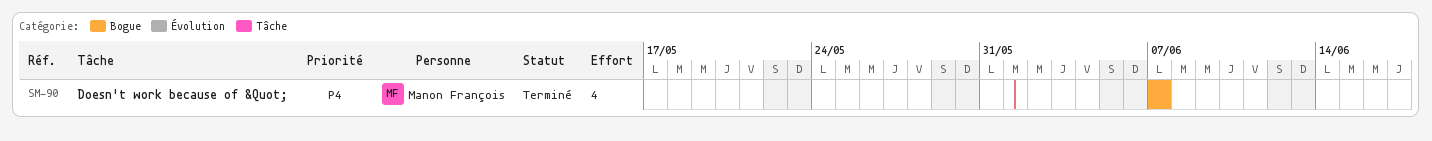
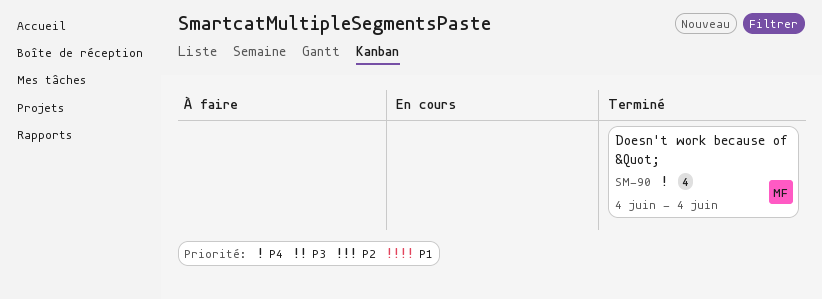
SM-90, start: Jun 7 -> Jun 4
SM-90, due: Jun 7 -> Jun 4

